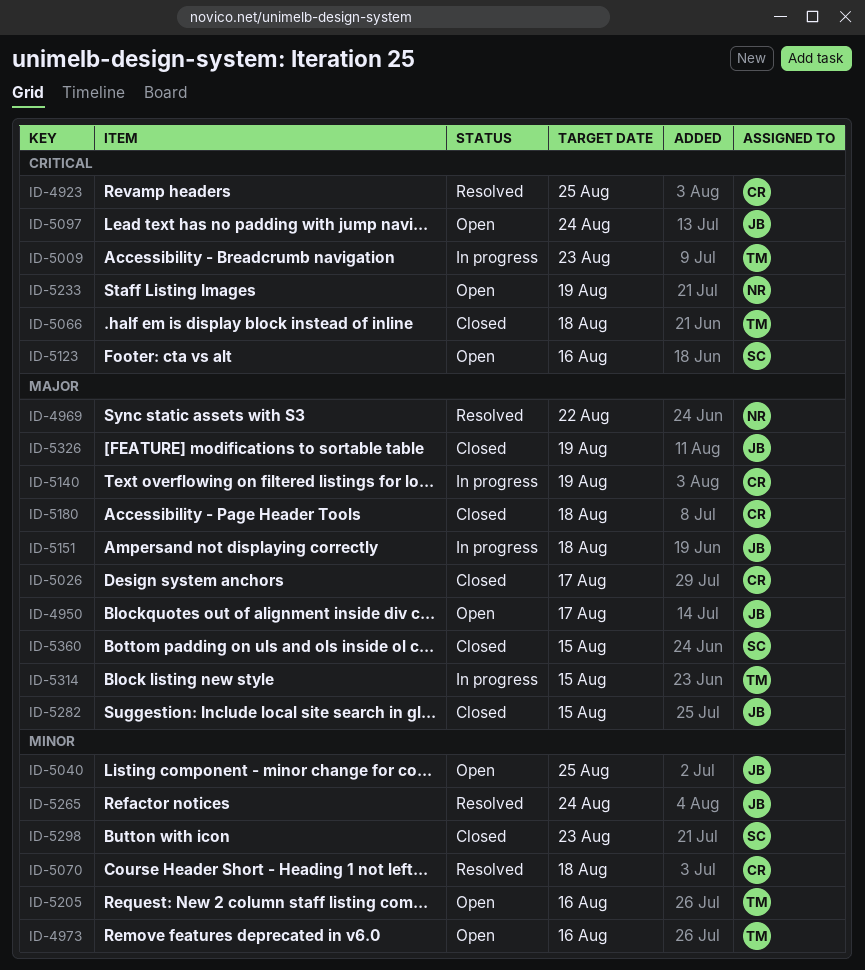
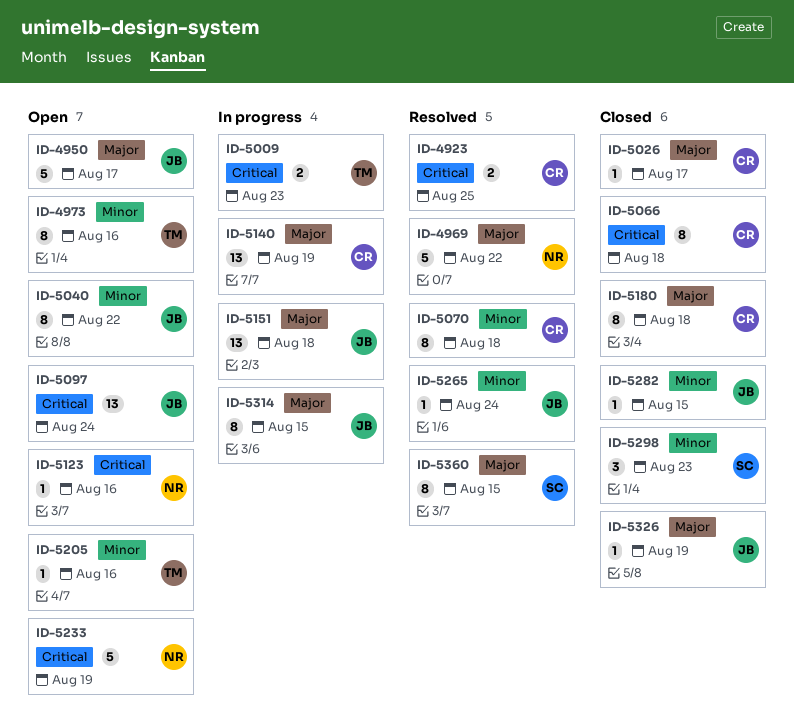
ID-5040, due: Aug 25 -> Aug 22
ID-5066, owner: TM -> CR
ID-5123, owner: SC -> NR
ID-5282, priority: Major -> Minor
ID-5314, owner: TM -> JB
ID-5360, status: Closed -> Resolved

